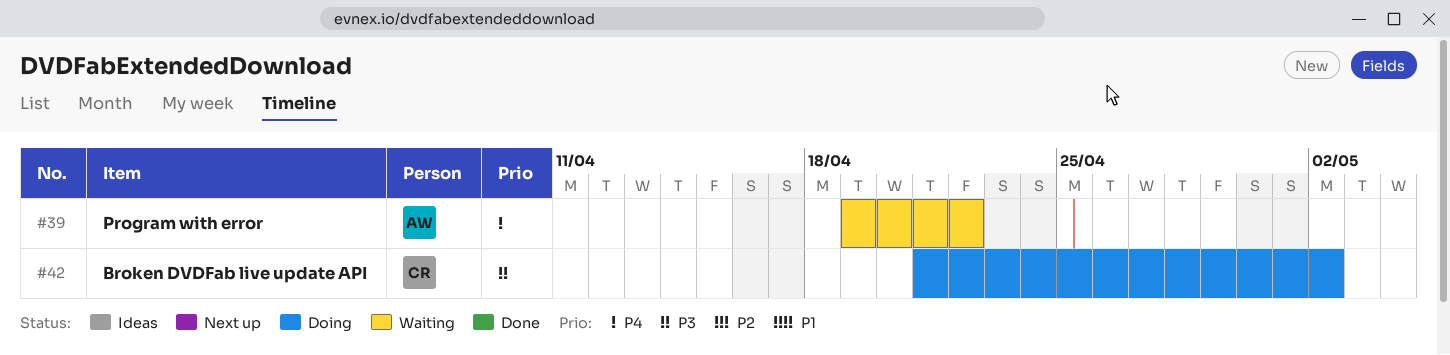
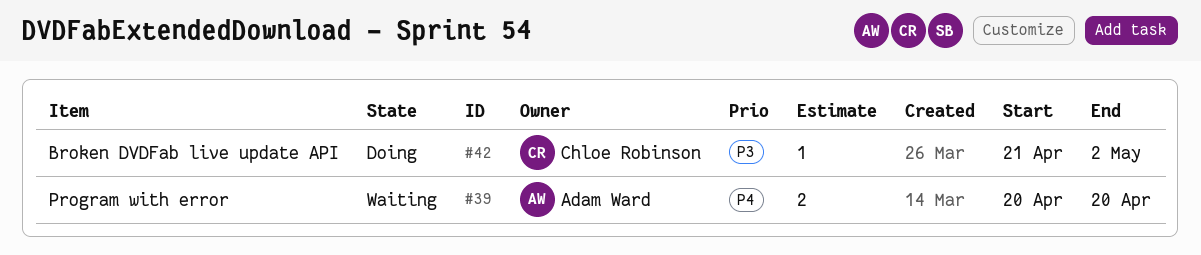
#39, start: Apr 19 -> Apr 20
#39, due: Apr 22 -> Apr 20

